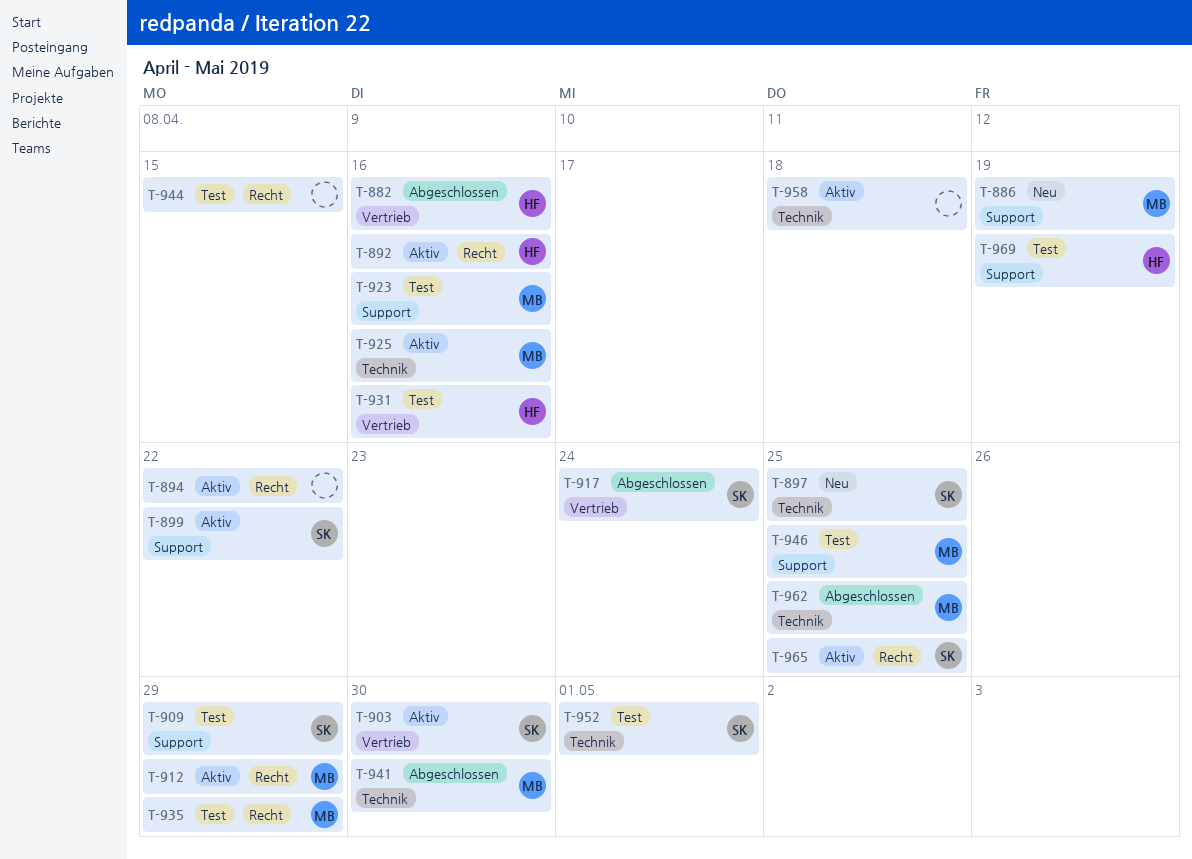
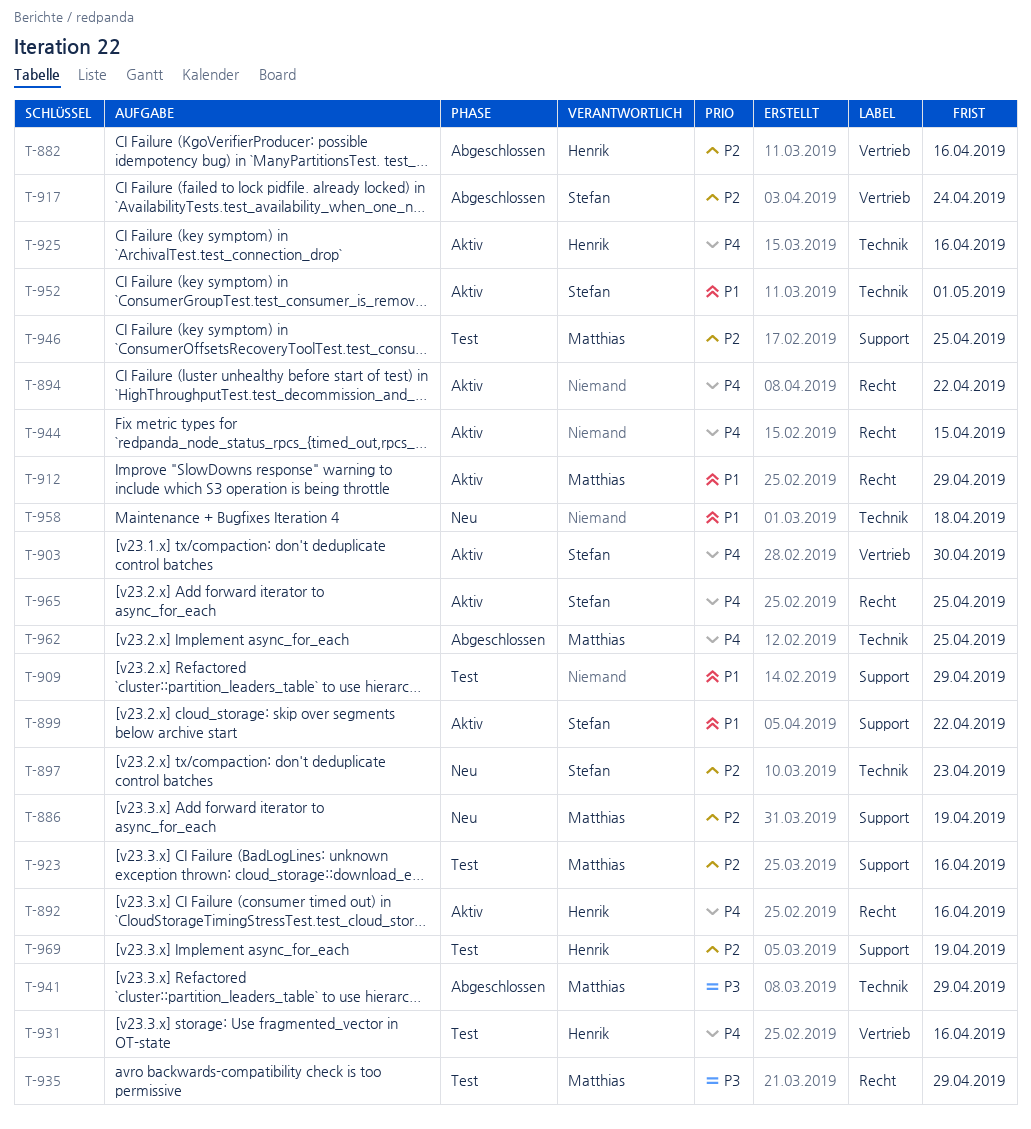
T-897, due: Apr 25 -> Apr 23
T-909, owner: Stefan -> none
T-925, owner: Matthias -> Henrik
T-941, due: Apr 30 -> Apr 29
T-944, status: Test -> Aktiv
T-952, status: Test -> Aktiv
T-958, status: Aktiv -> Neu

